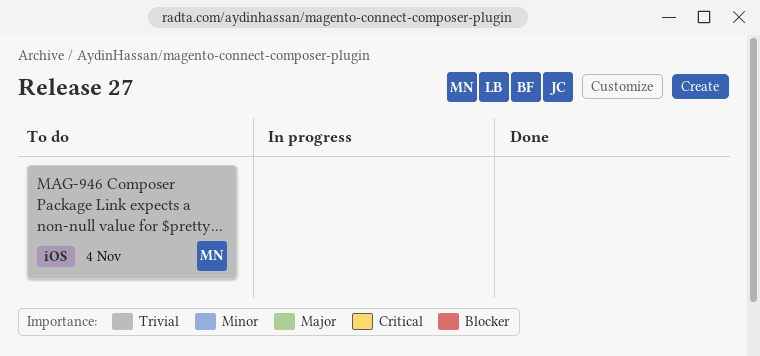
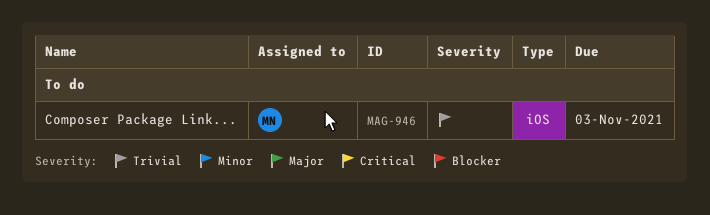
MAG-946, due: Nov 4 -> Nov 3

